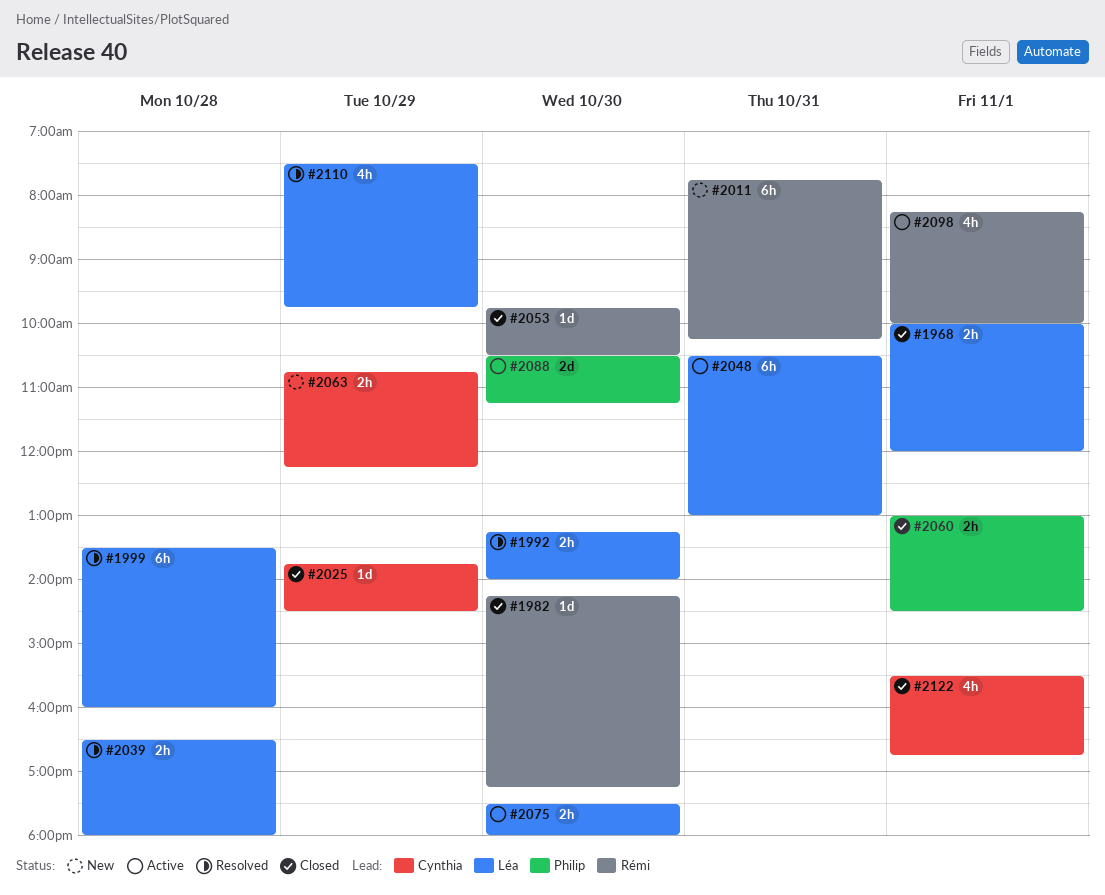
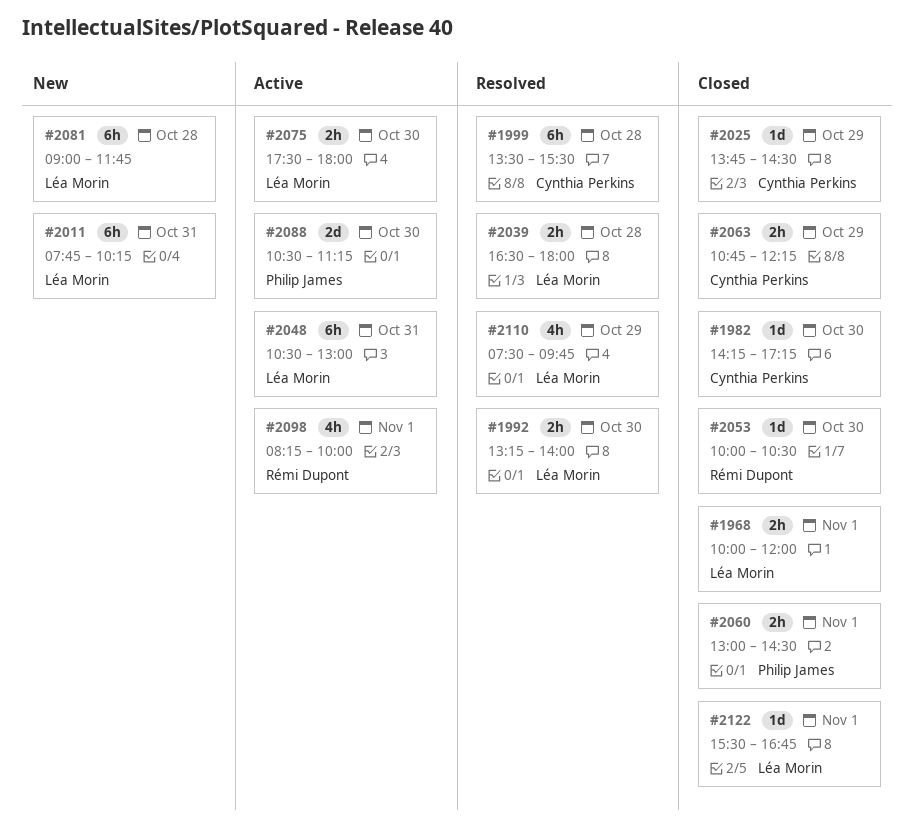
#1982, owner: Rémi Dupont -> Cynthia Perkins
#1999, owner: Léa Morin -> Cynthia Perkins
#1999, ends: 16:00 -> 15:30
#2011, owner: Rémi Dupont -> Léa Morin
#2053, begins: 09:45 -> 10:00
#2063, status: New -> Closed
#2081: none -> present
#2122, owner: Cynthia Perkins -> Léa Morin
#2122, estimate: 4h -> 1d

